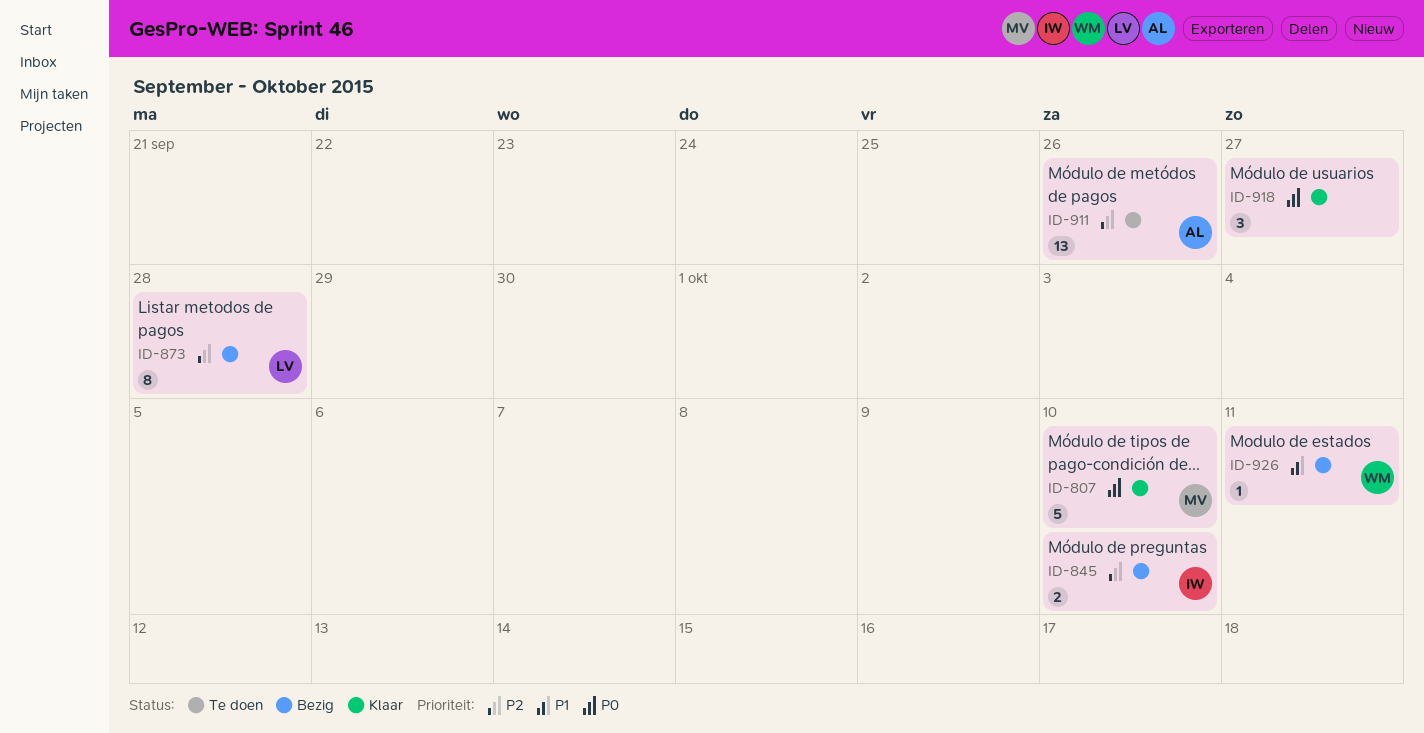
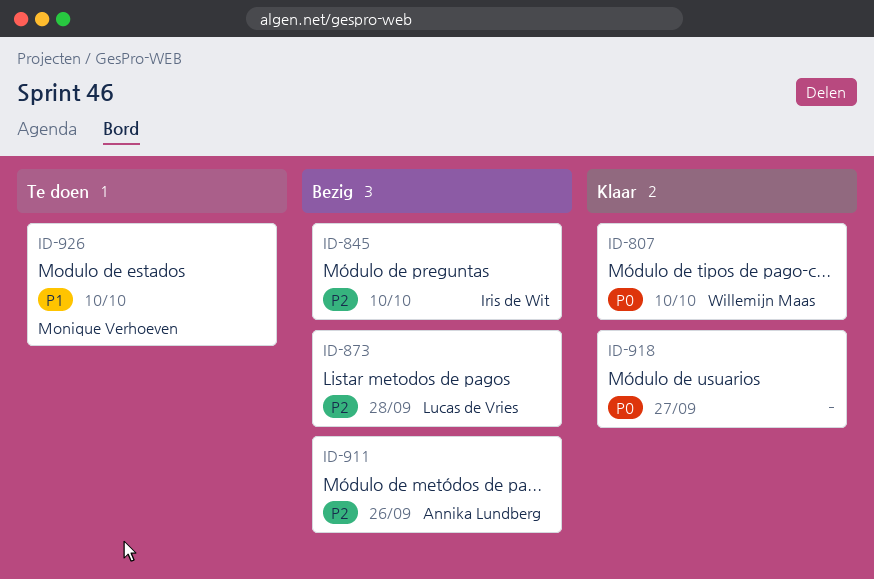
ID-807, owner: Monique Verhoeven -> Willemijn Maas
ID-911, status: Te doen -> Bezig
ID-926, status: Bezig -> Te doen
ID-926, owner: Willemijn Maas -> Monique Verhoeven
ID-926, due: Oct 11 -> Oct 10

